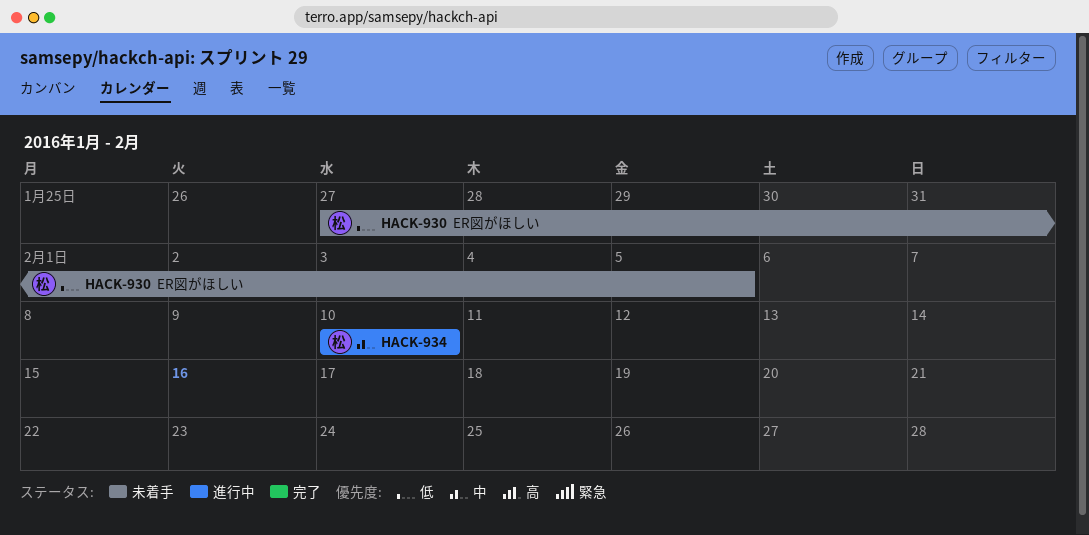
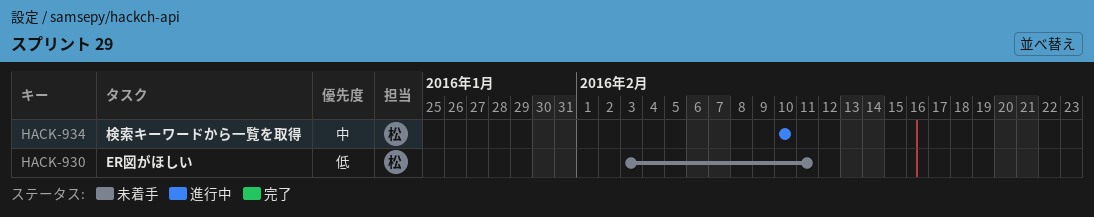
HACK-930, start: Jan 27 -> Feb 3
HACK-930, due: Feb 5 -> Feb 11

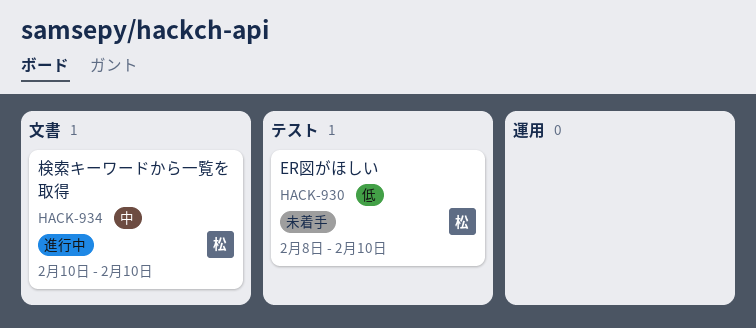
HACK-930, start: Feb 3 -> Feb 8
HACK-930, due: Feb 11 -> Feb 10

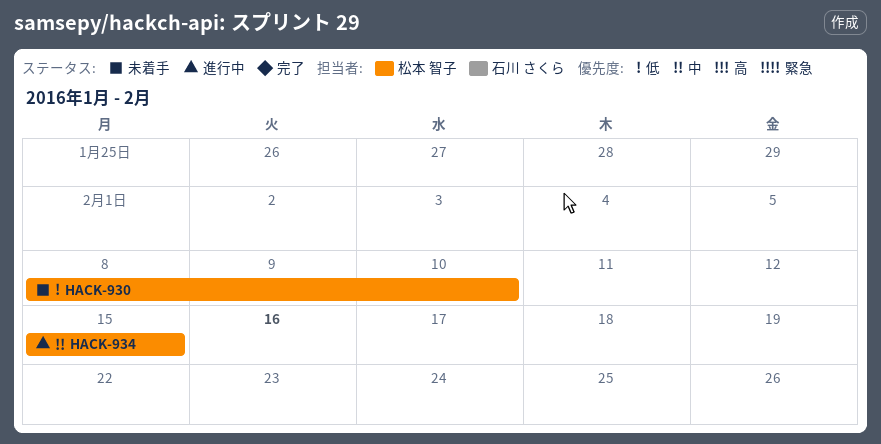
HACK-934, start: Feb 10 -> Feb 15
HACK-934, due: Feb 10 -> Feb 15

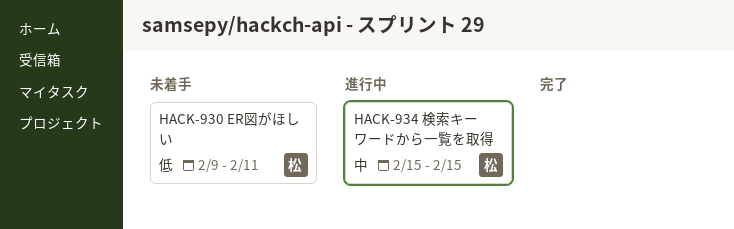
HACK-930, start: Feb 8 -> Feb 9
HACK-930, due: Feb 10 -> Feb 11

